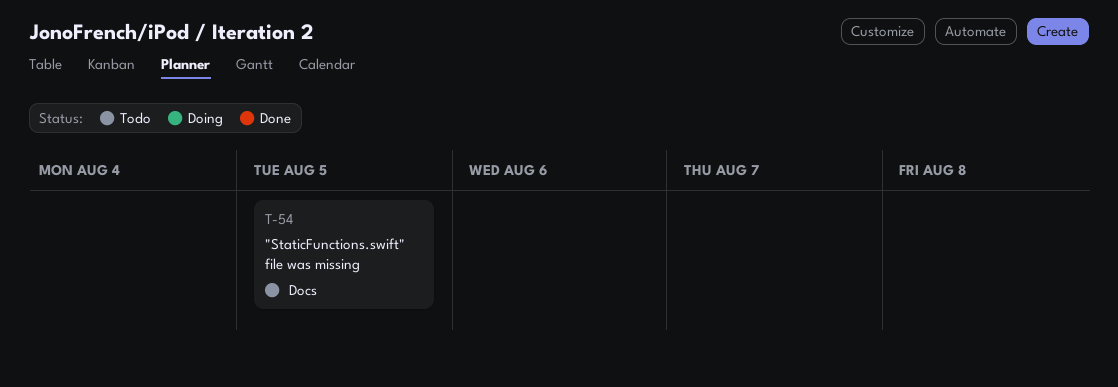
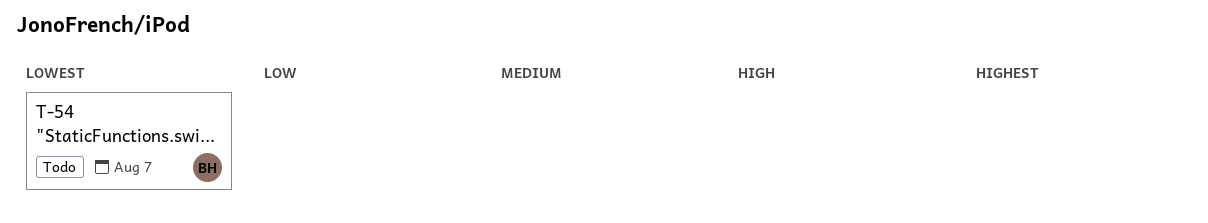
T-54, due: Aug 5 -> Aug 7

